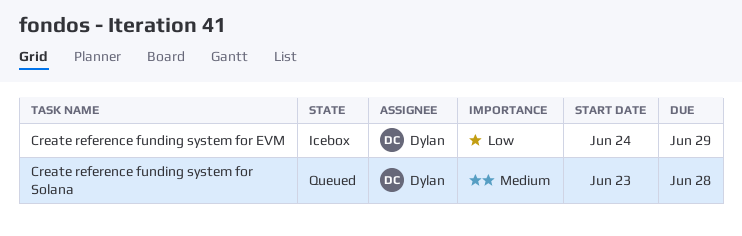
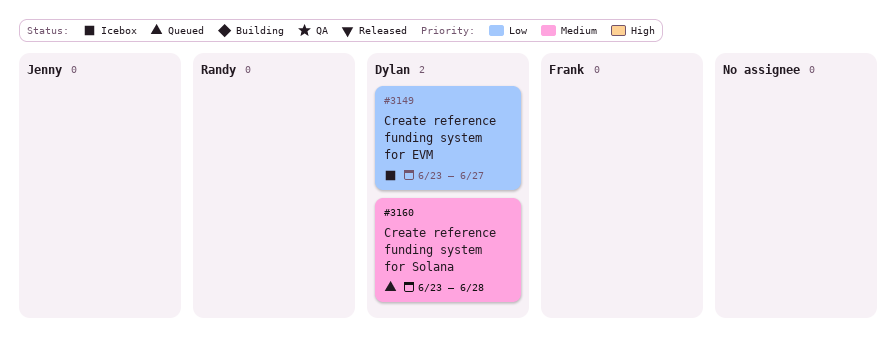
Create reference funding system for EVM, start: Jun 24 -> Jun 23
Create reference funding system for EVM, due: Jun 29 -> Jun 27

